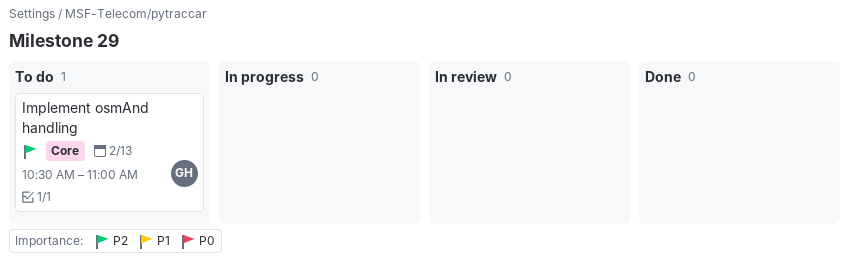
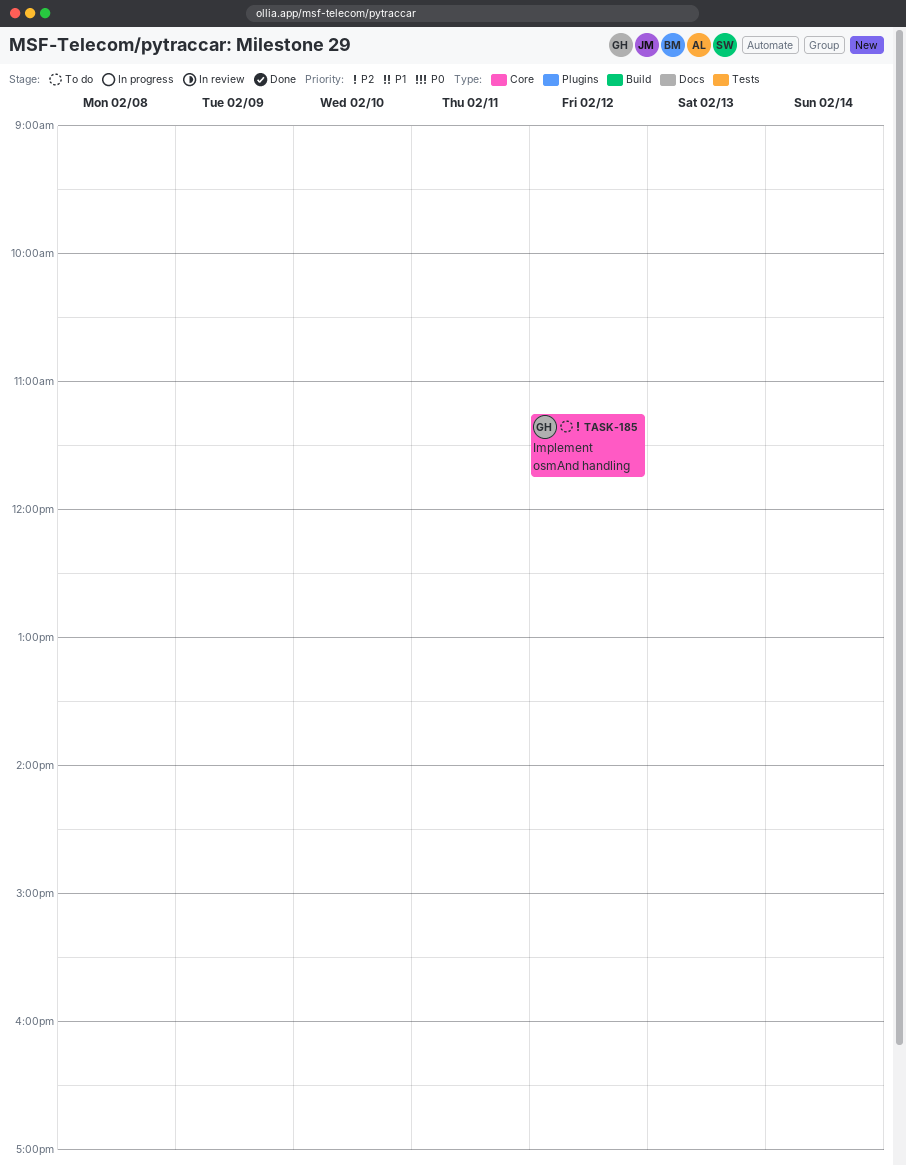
Implement osmAnd handling, day: Feb 13 -> Feb 12
Implement osmAnd handling, begins: 10:30 -> 11:15
Implement osmAnd handling, ends: 11:00 -> 11:45

